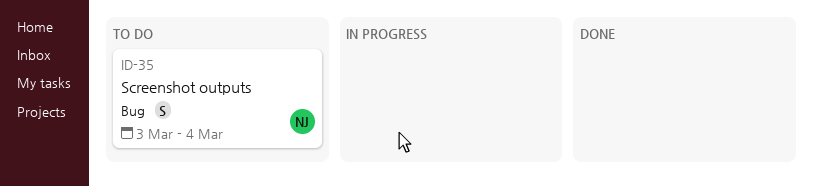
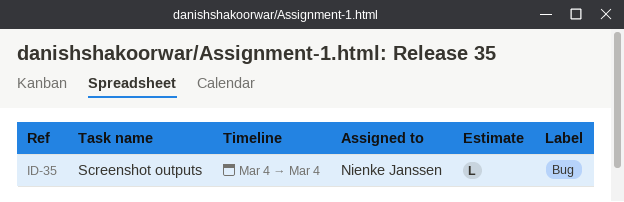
ID-35, estimate: S -> L
ID-35, start: Mar 3 -> Mar 4

